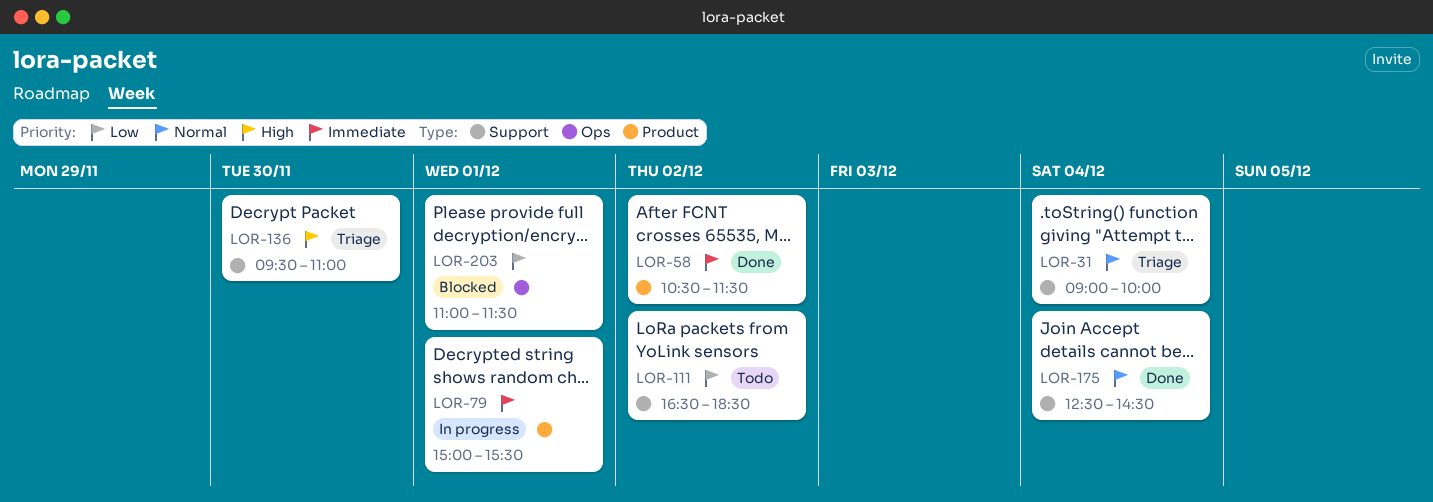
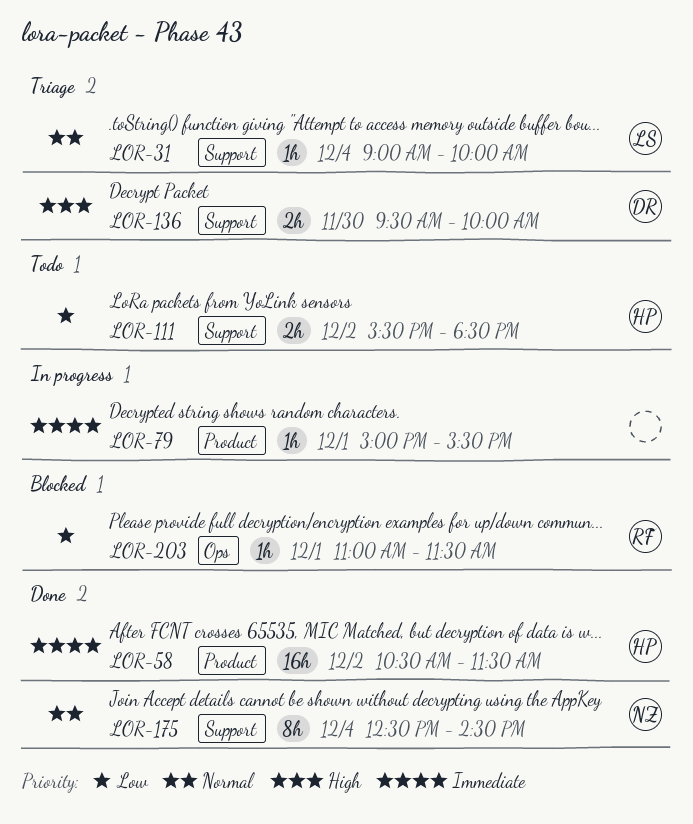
LOR-111, begins: 16:30 -> 15:30
LOR-136, ends: 11:00 -> 10:00

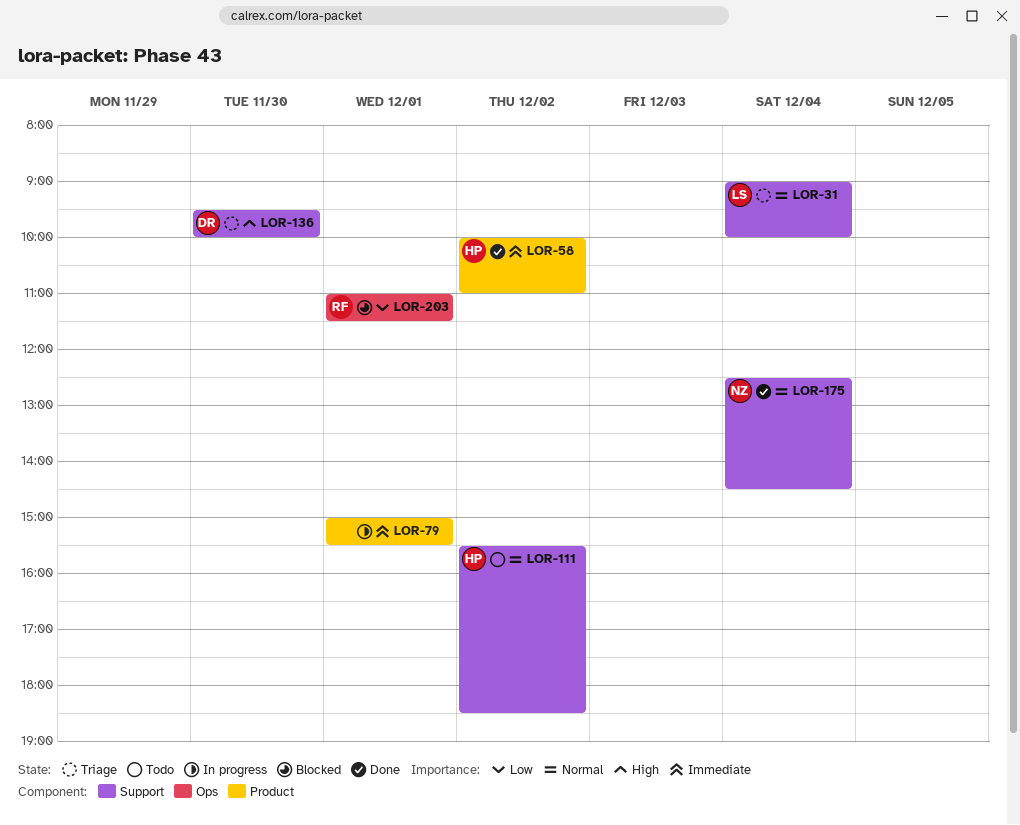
LOR-58, begins: 10:30 -> 10:00
LOR-58, ends: 11:30 -> 11:00
LOR-111, priority: Low -> Normal

